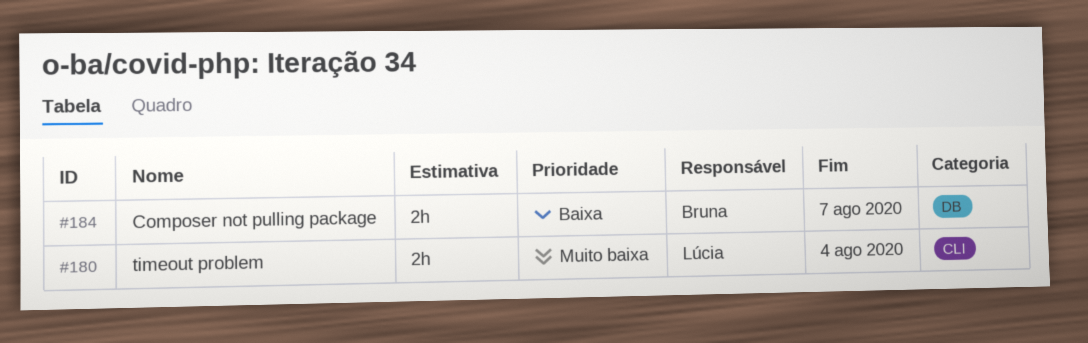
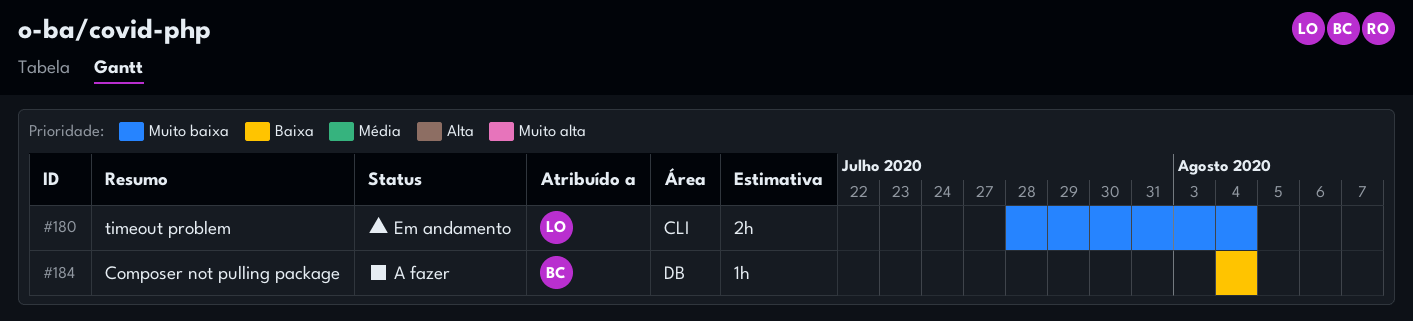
#184, estimate: 2h -> 1h
#184, due: Aug 7 -> Aug 4

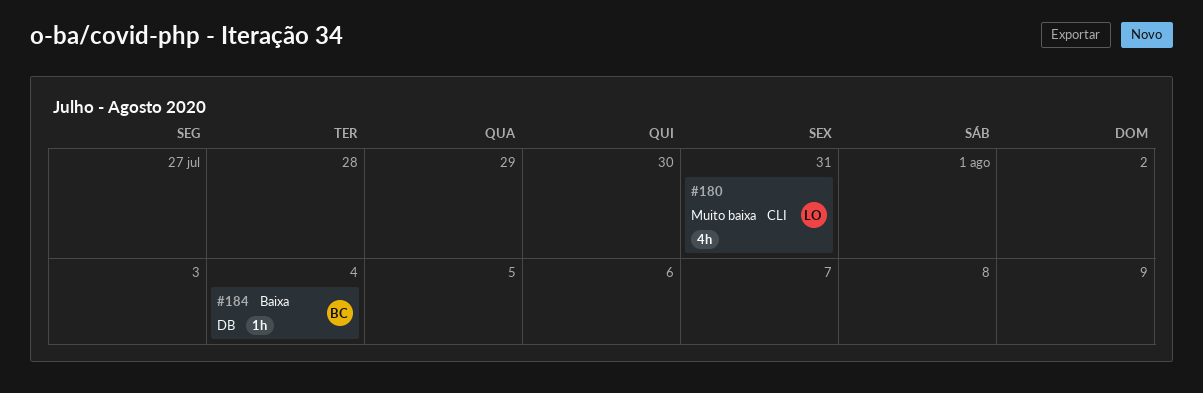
#180, estimate: 2h -> 4h
#180, due: Aug 4 -> Jul 31

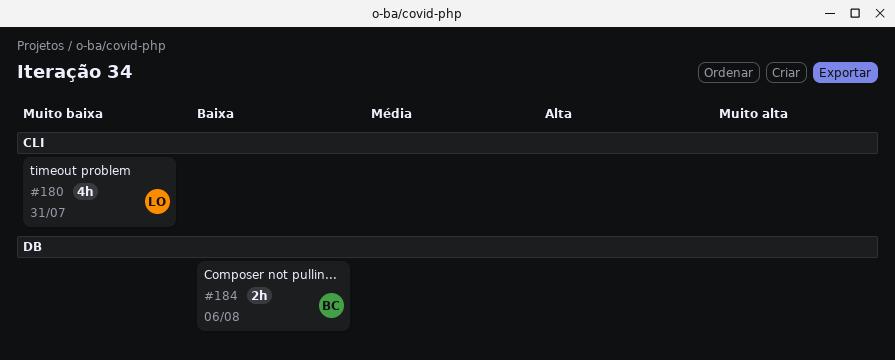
#184, estimate: 1h -> 2h
#184, due: Aug 4 -> Aug 6

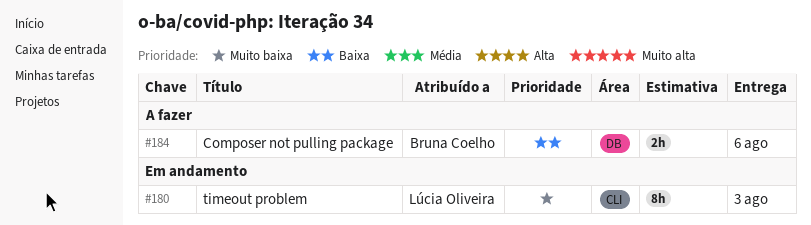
#180, estimate: 4h -> 8h
#180, due: Jul 31 -> Aug 3

